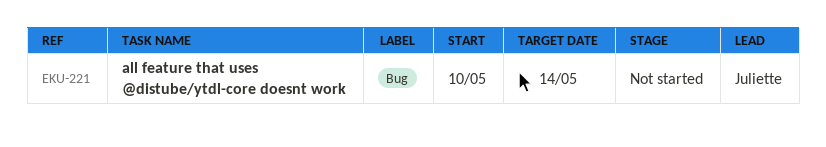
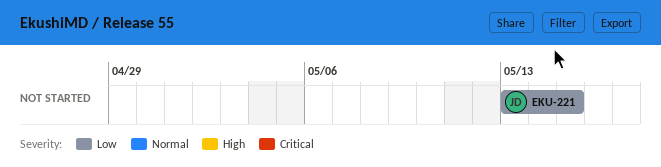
EKU-221, start: May 10 -> May 13
EKU-221, due: May 14 -> May 15

